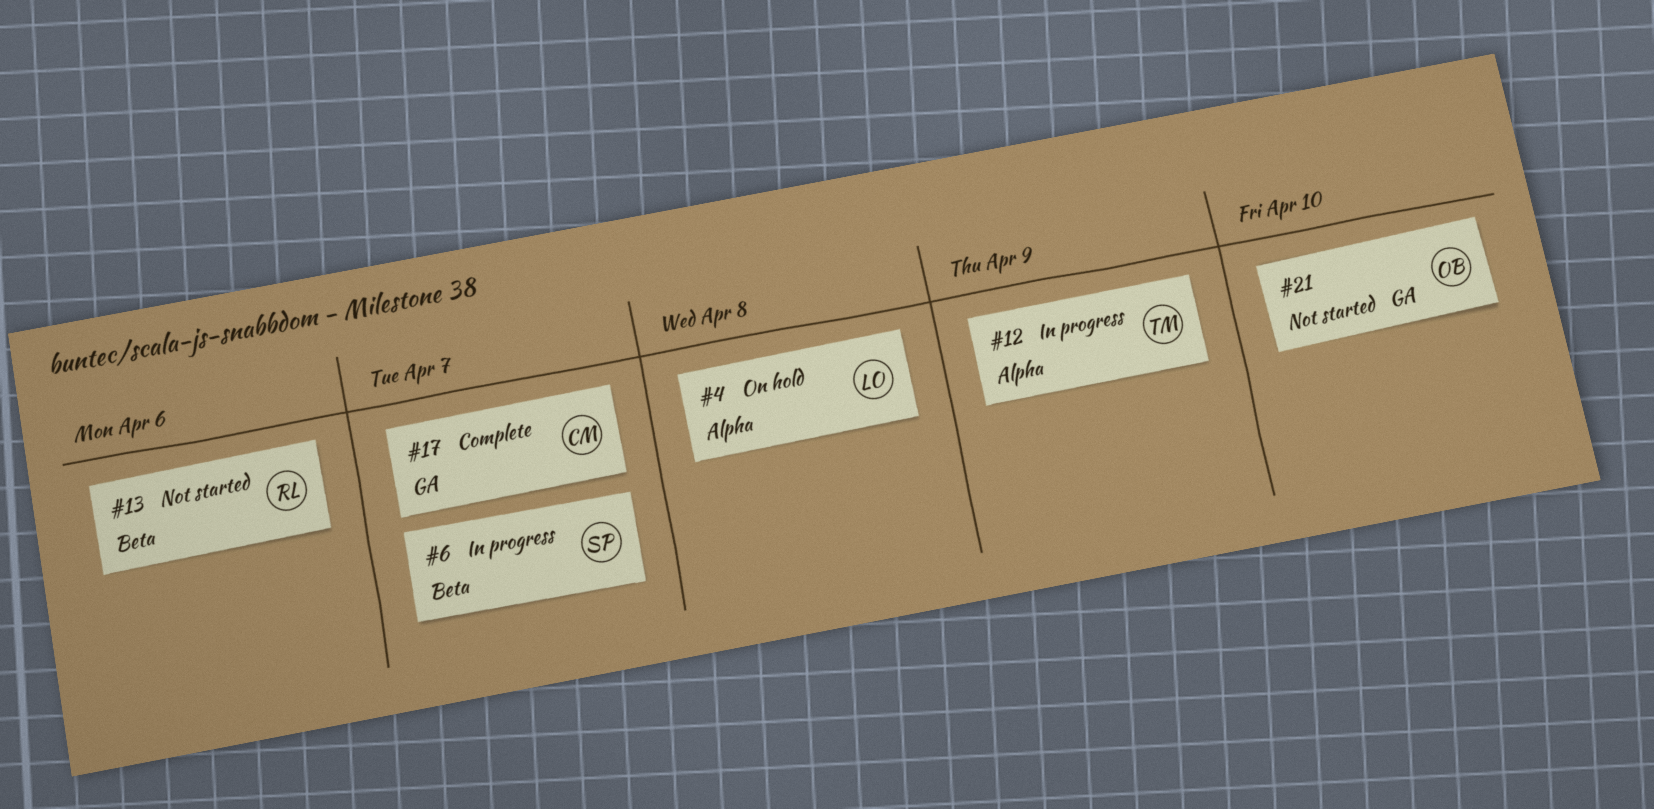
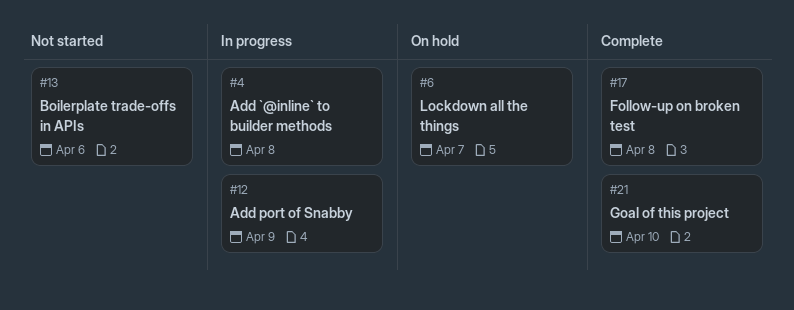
#4, status: On hold -> In progress
#6, status: In progress -> On hold
#17, due: Apr 7 -> Apr 8
#21, status: Not started -> Complete

